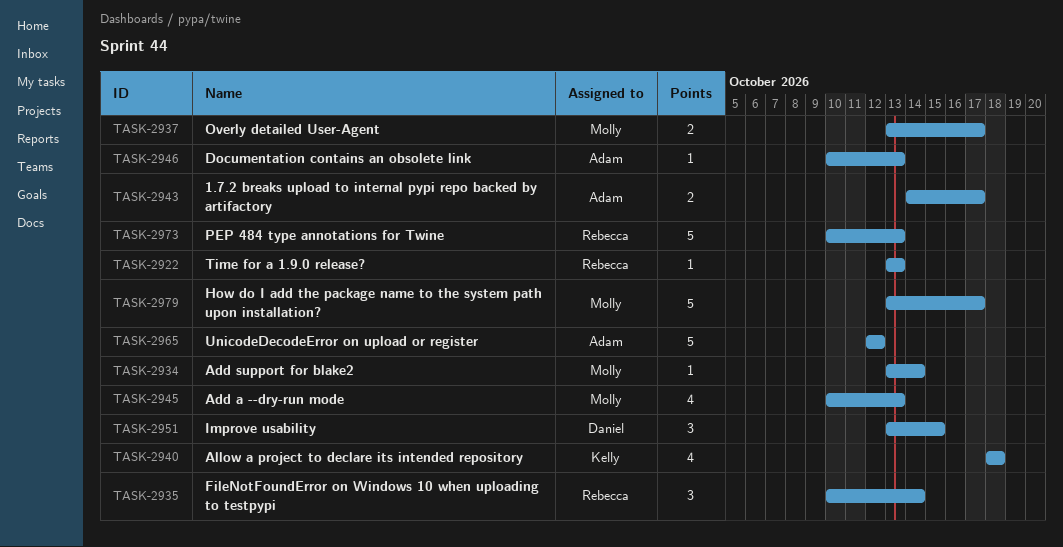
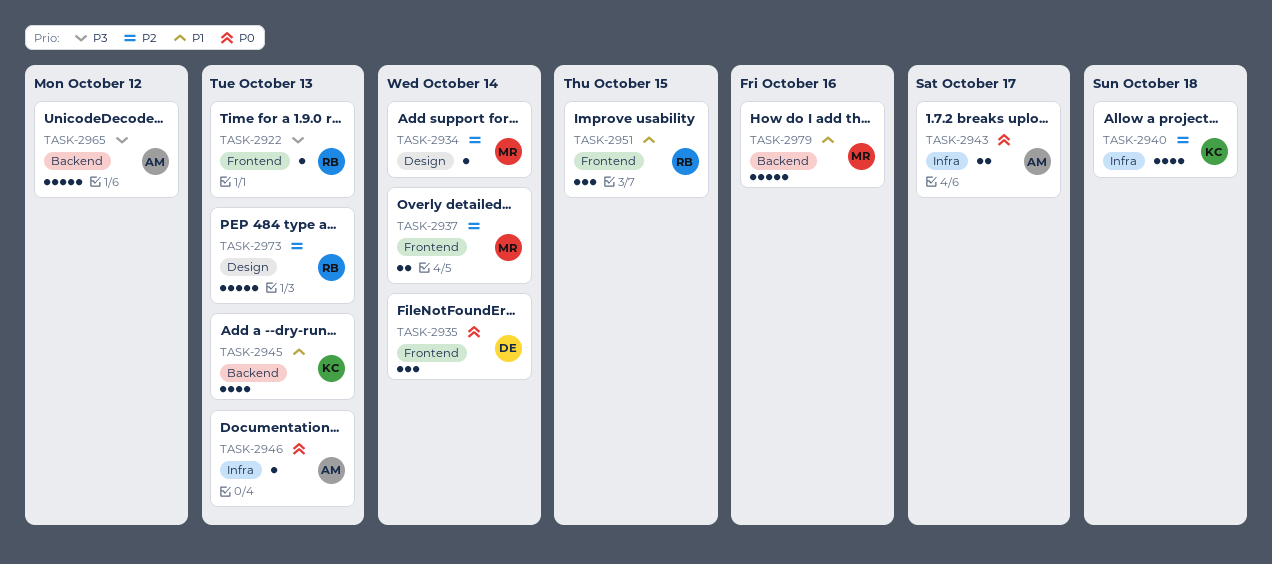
TASK-2935, owner: Rebecca -> Daniel
TASK-2937, due: Oct 17 -> Oct 14
TASK-2945, owner: Molly -> Kelly
TASK-2951, owner: Daniel -> Rebecca
TASK-2979, due: Oct 17 -> Oct 16

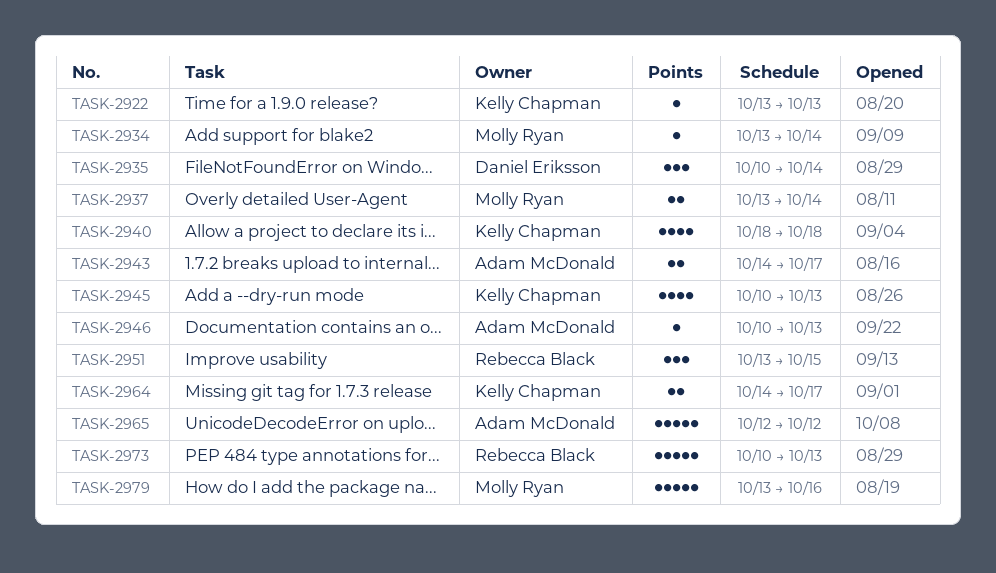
TASK-2922, owner: Rebecca Black -> Kelly Chapman
TASK-2964: none -> present

